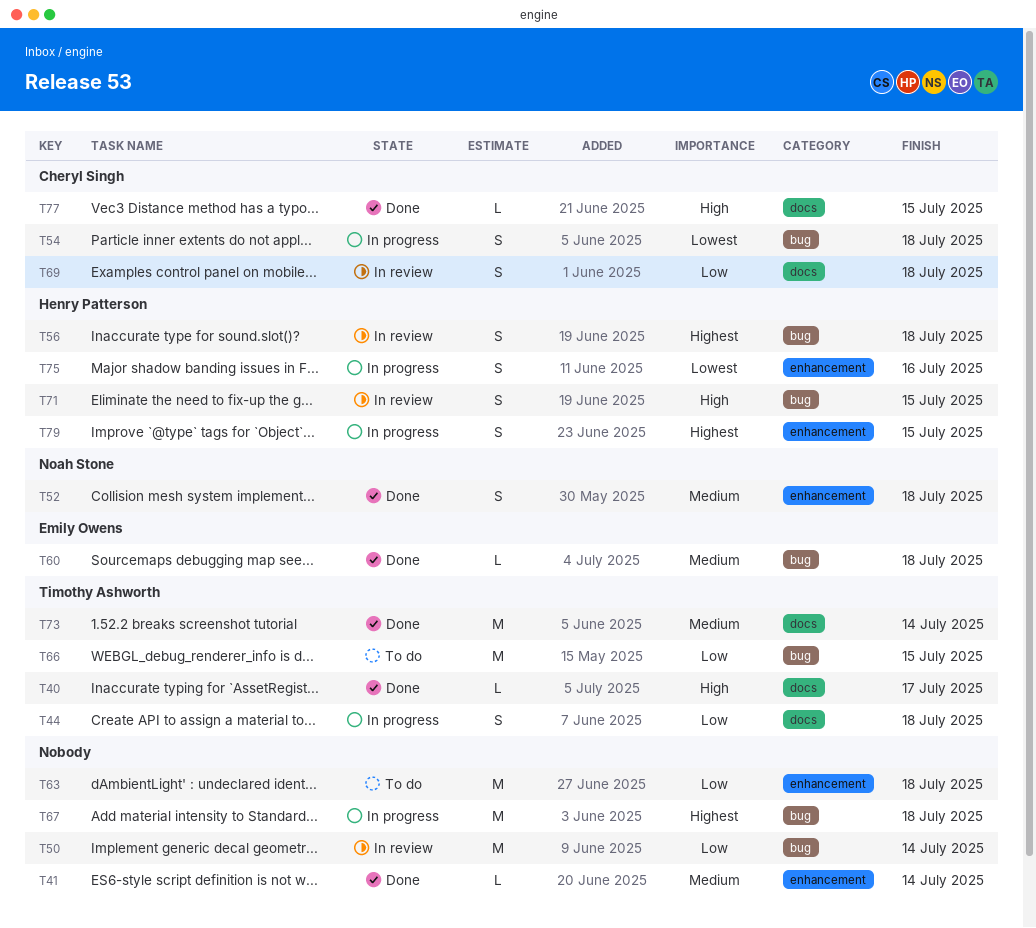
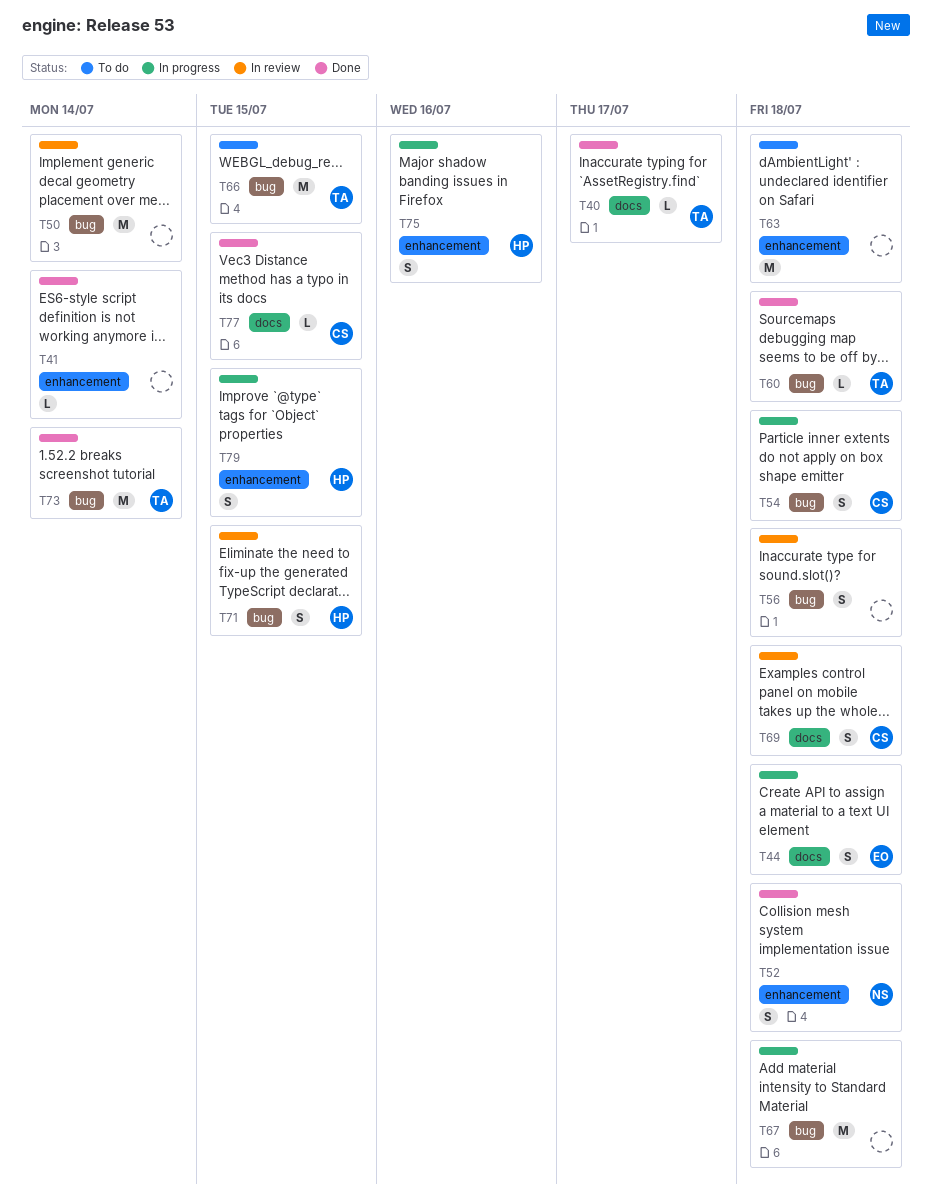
T44, owner: Timothy Ashworth -> Emily Owens
T56, owner: Henry Patterson -> none
T60, owner: Emily Owens -> Timothy Ashworth
T73, label: docs -> bug

